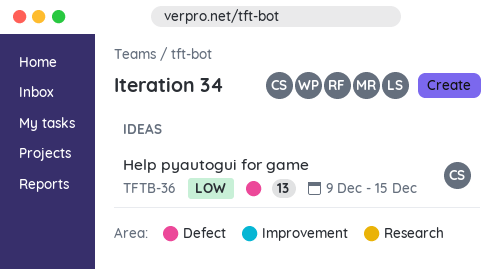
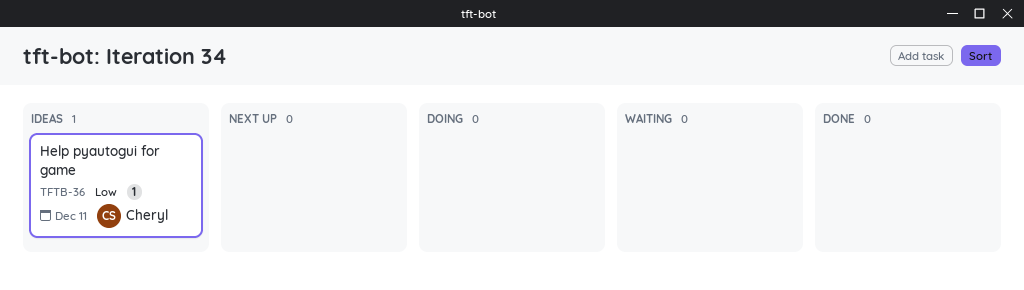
TFTB-36, estimate: 13 -> 1
TFTB-36, due: Dec 15 -> Dec 11

